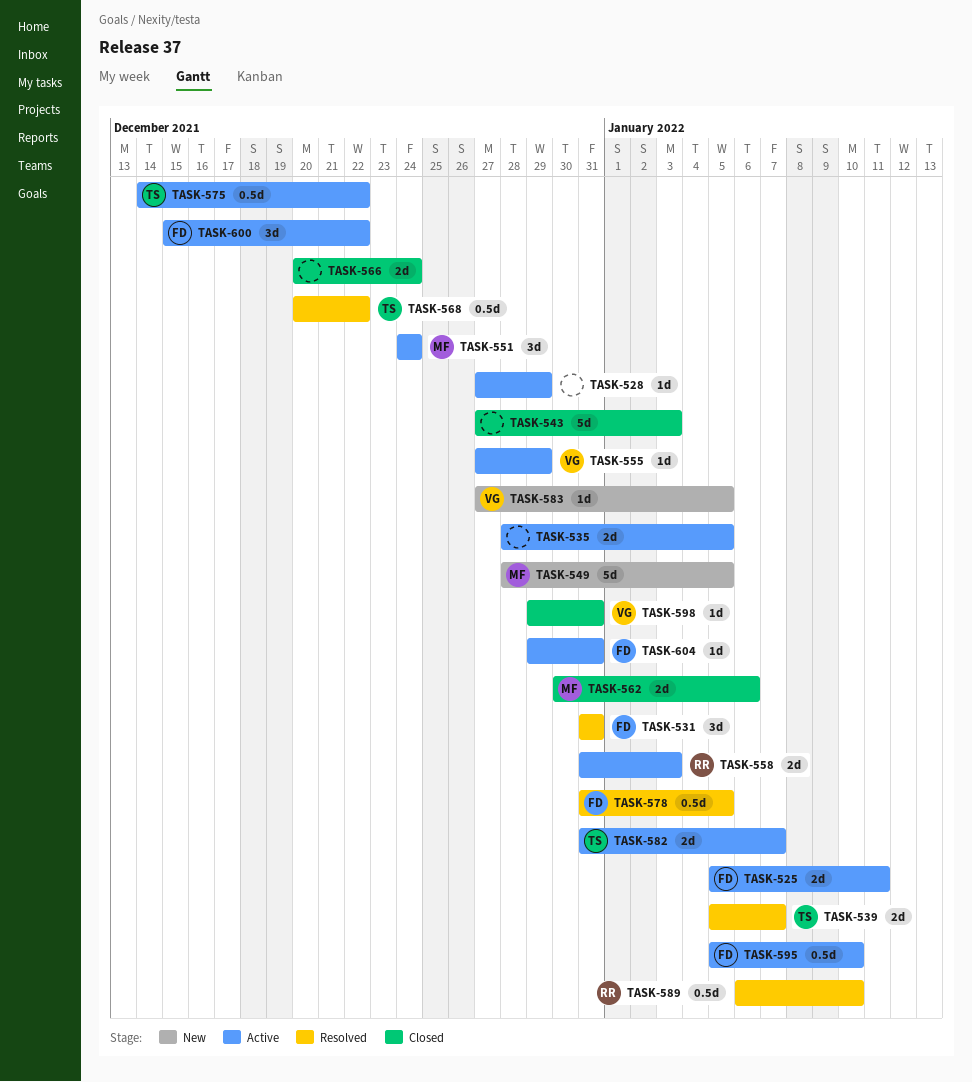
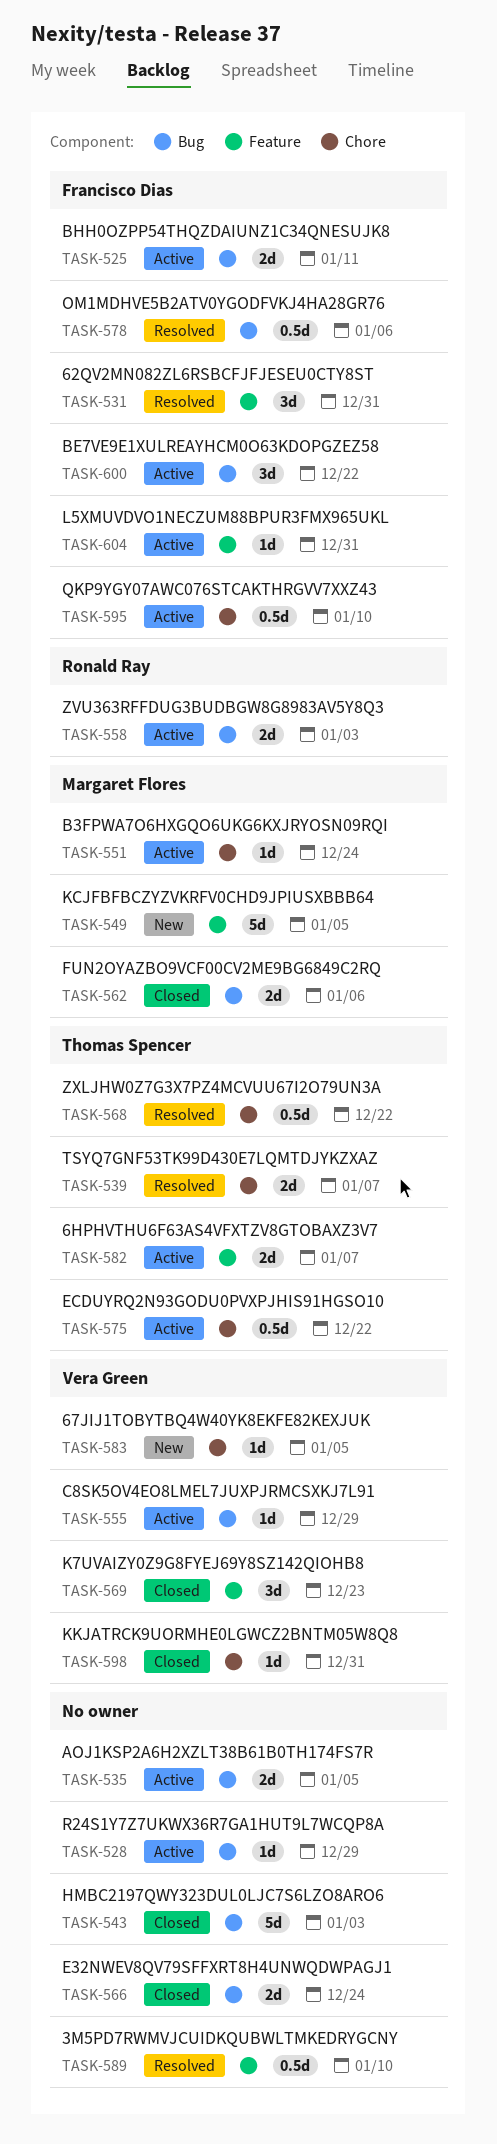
TASK-551, estimate: 3d -> 1d
TASK-569: none -> present
TASK-578, due: Jan 5 -> Jan 6
TASK-589, owner: Ronald Ray -> none

